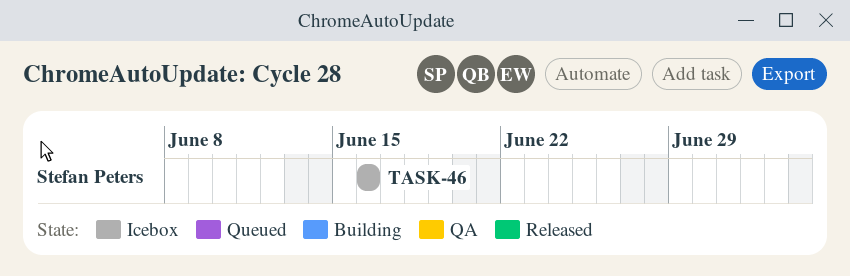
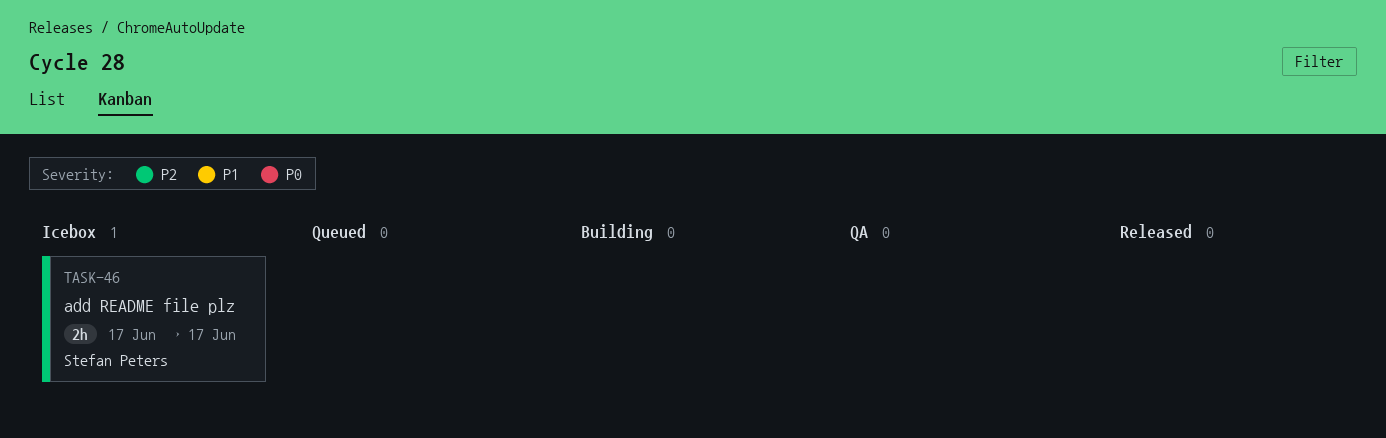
TASK-46, start: Jun 16 -> Jun 17
TASK-46, due: Jun 16 -> Jun 17

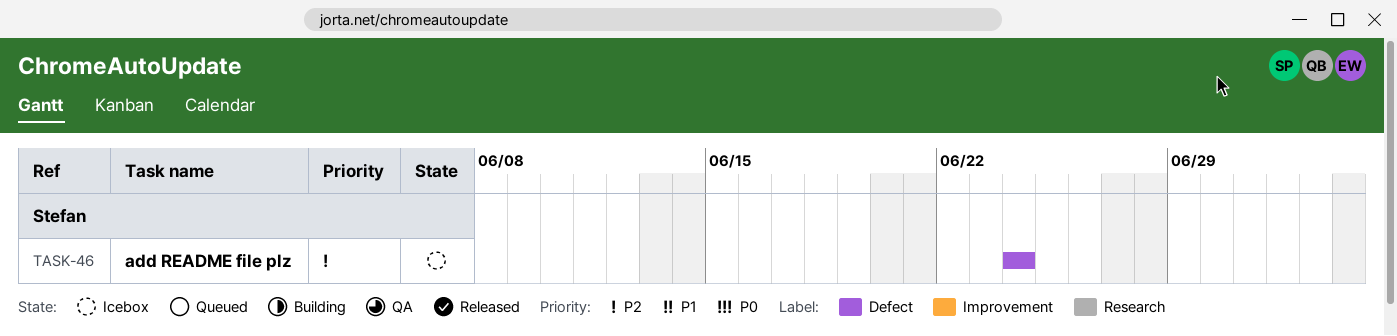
TASK-46, start: Jun 17 -> Jun 24
TASK-46, due: Jun 17 -> Jun 24

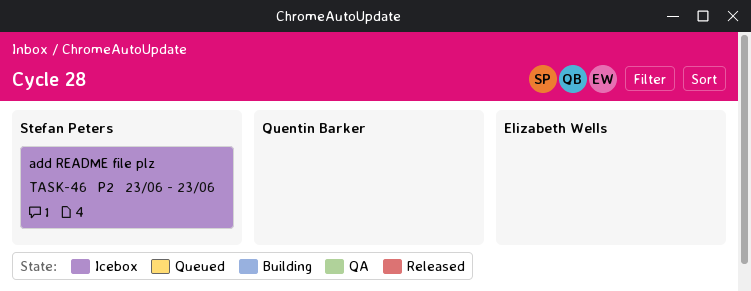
TASK-46, start: Jun 24 -> Jun 23
TASK-46, due: Jun 24 -> Jun 23

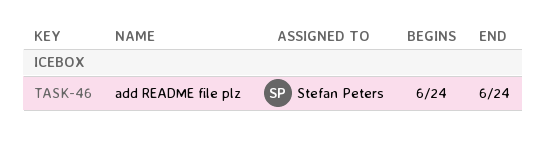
TASK-46, start: Jun 23 -> Jun 24
TASK-46, due: Jun 23 -> Jun 24

